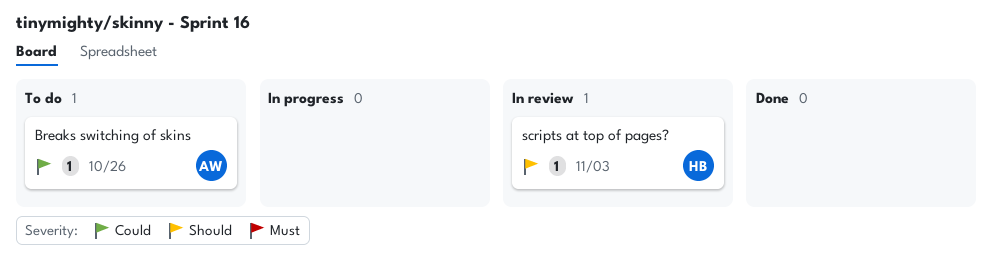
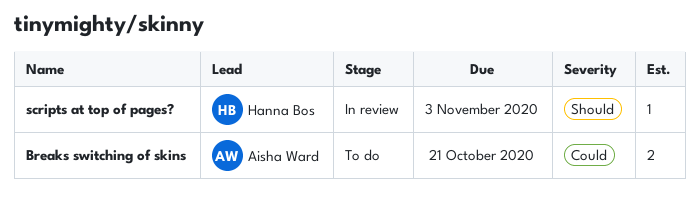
Breaks switching of skins, estimate: 1 -> 2
Breaks switching of skins, due: Oct 26 -> Oct 21

